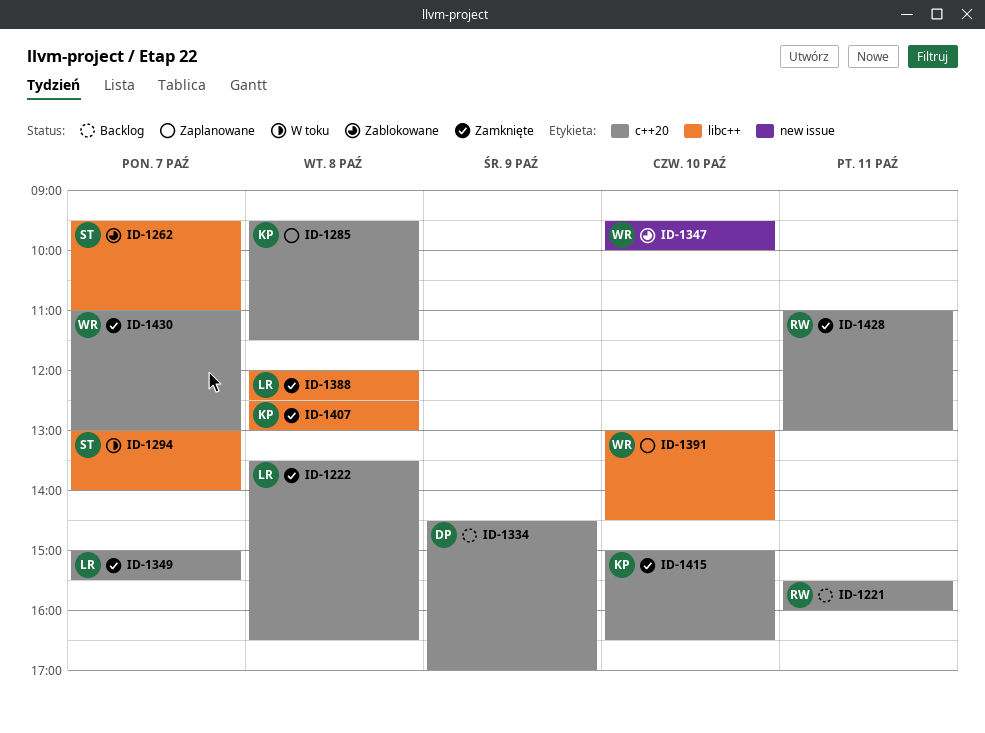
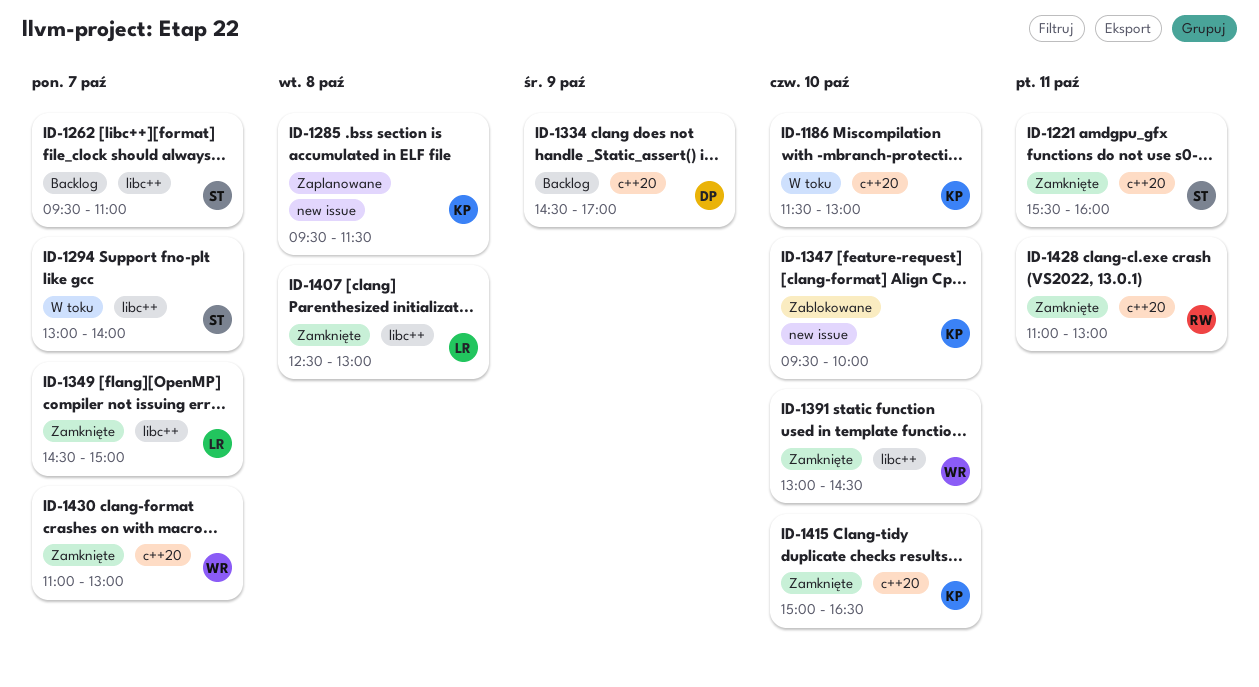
ID-1186: none -> present
ID-1221, status: Backlog -> Zamknięte
ID-1221, owner: RW -> ST
ID-1222: present -> none
ID-1262, status: Zablokowane -> Backlog
ID-1285, label: c++20 -> new issue
ID-1347, owner: WR -> KP
ID-1349, label: c++20 -> libc++
ID-1349, begins: 15:00 -> 14:30
ID-1349, ends: 15:30 -> 15:00
ID-1388: present -> none
ID-1391, status: Zaplanowane -> Zamknięte
ID-1407, owner: KP -> LR

